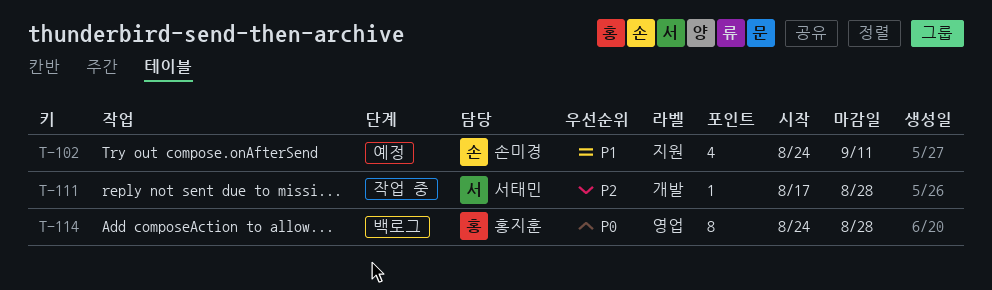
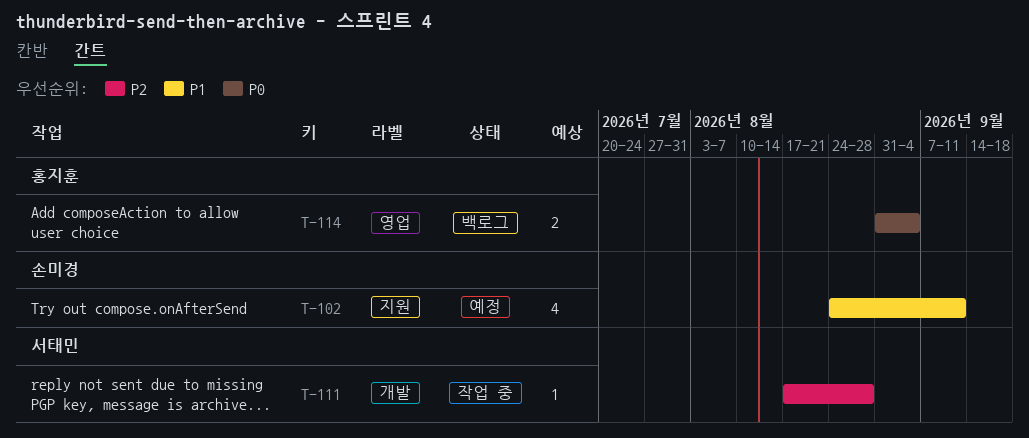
T-114, estimate: 8 -> 2
T-114, start: Aug 24 -> Aug 31
T-114, due: Aug 28 -> Sep 4

